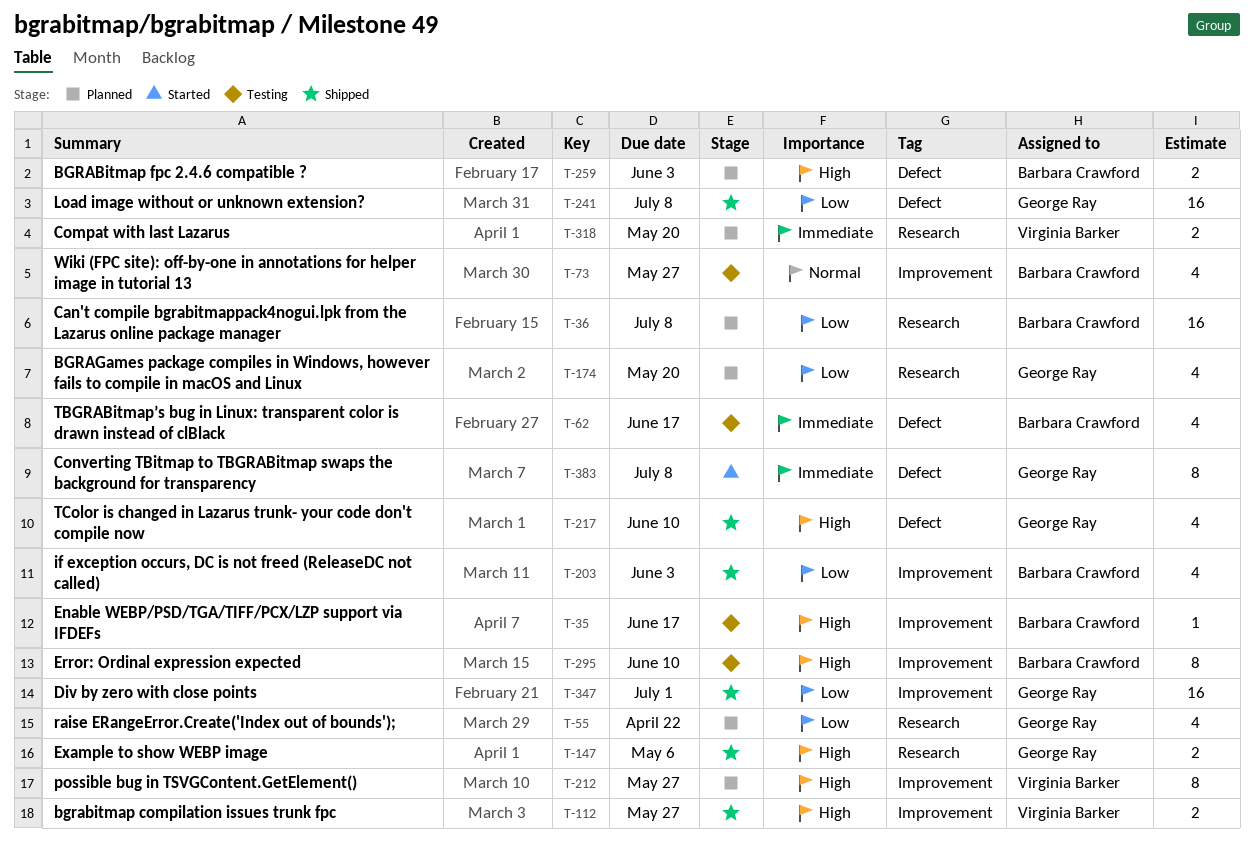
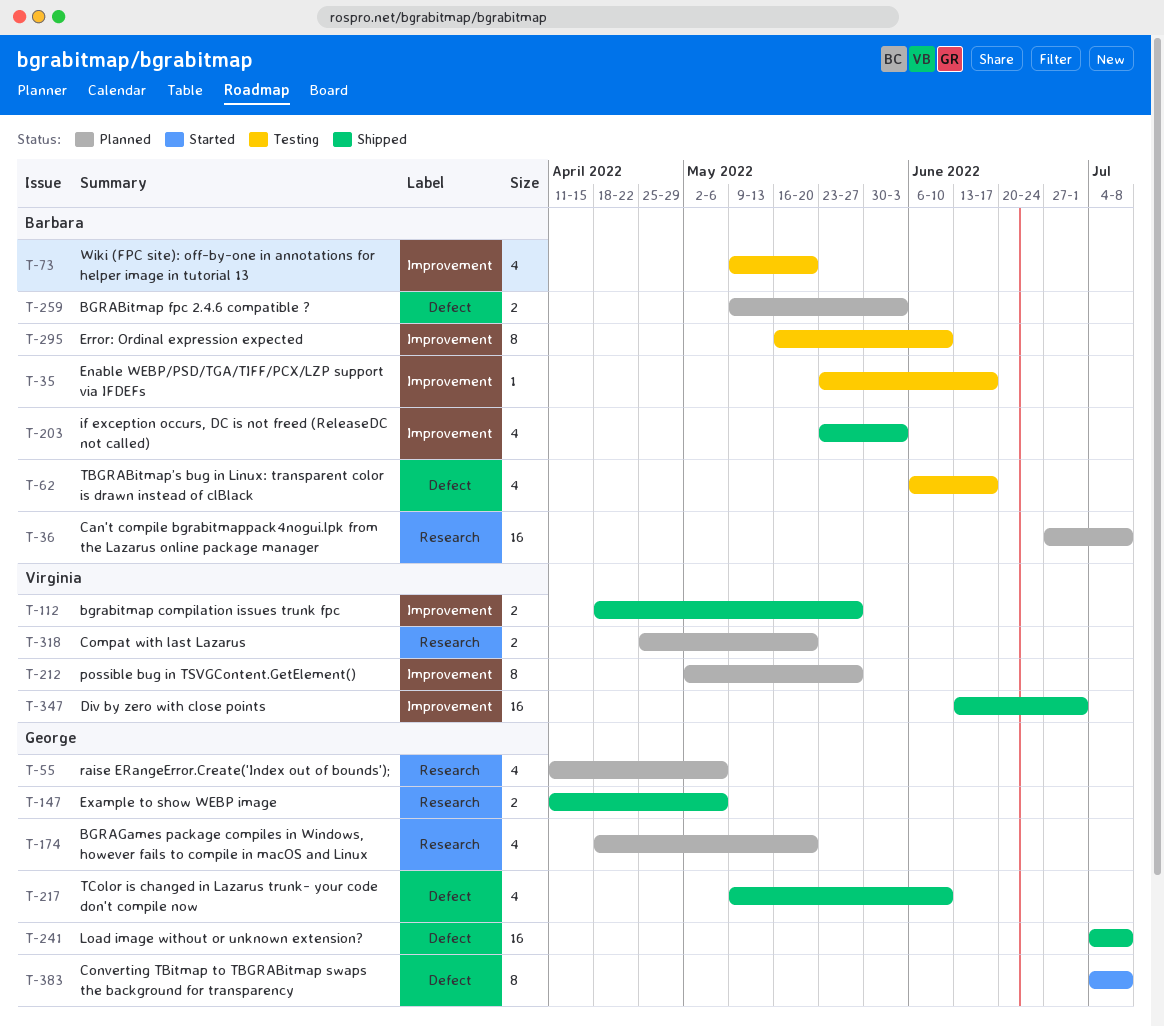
T-55, due: Apr 22 -> May 6
T-73, due: May 27 -> May 20
T-347, owner: George Ray -> Virginia Barker

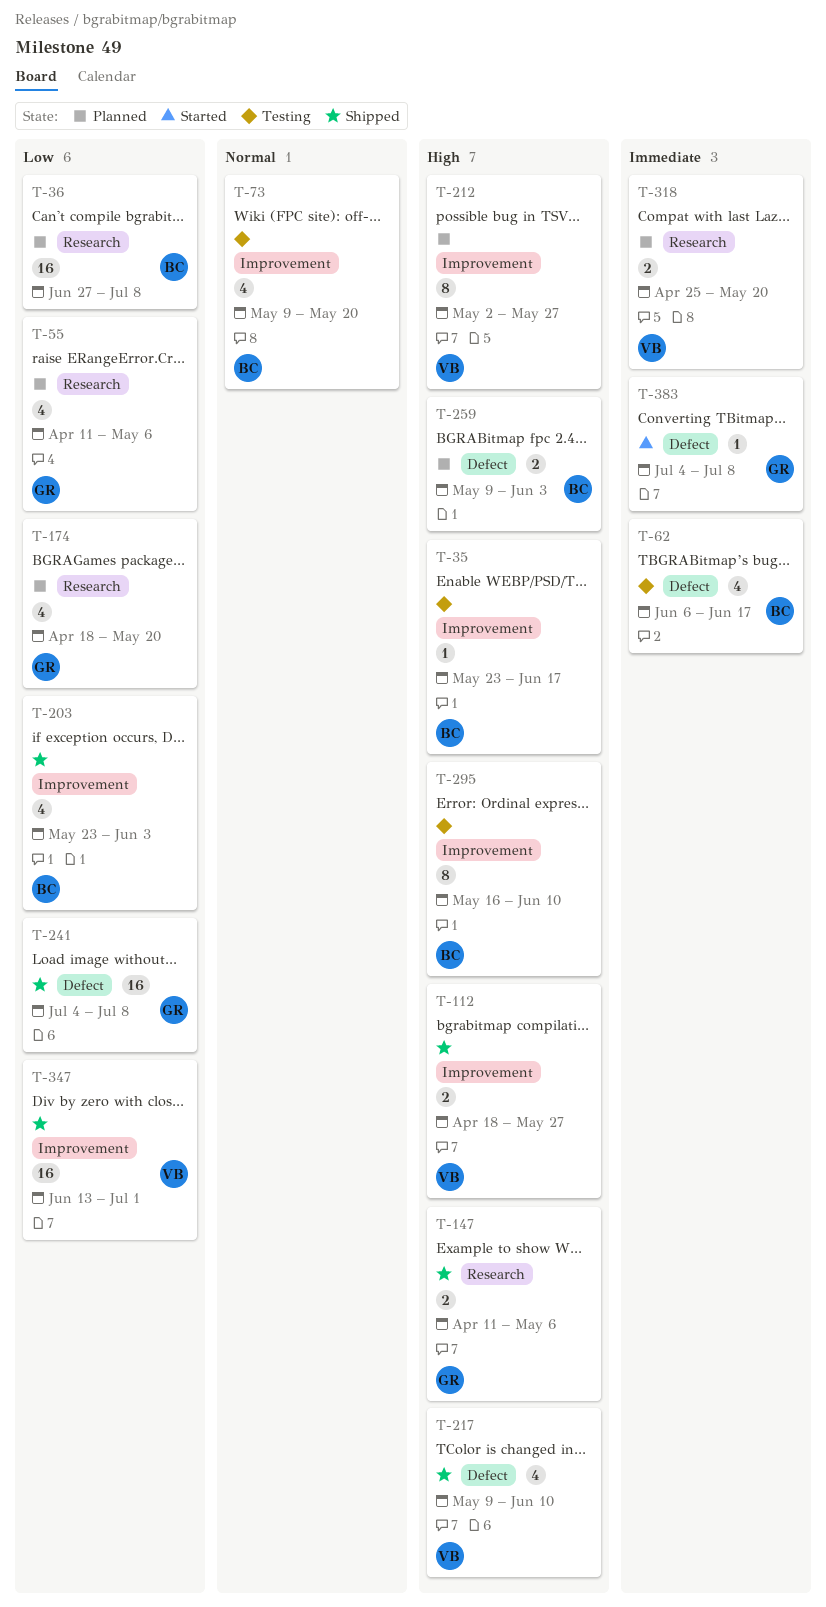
T-217, owner: George -> Virginia
T-383, estimate: 8 -> 1

